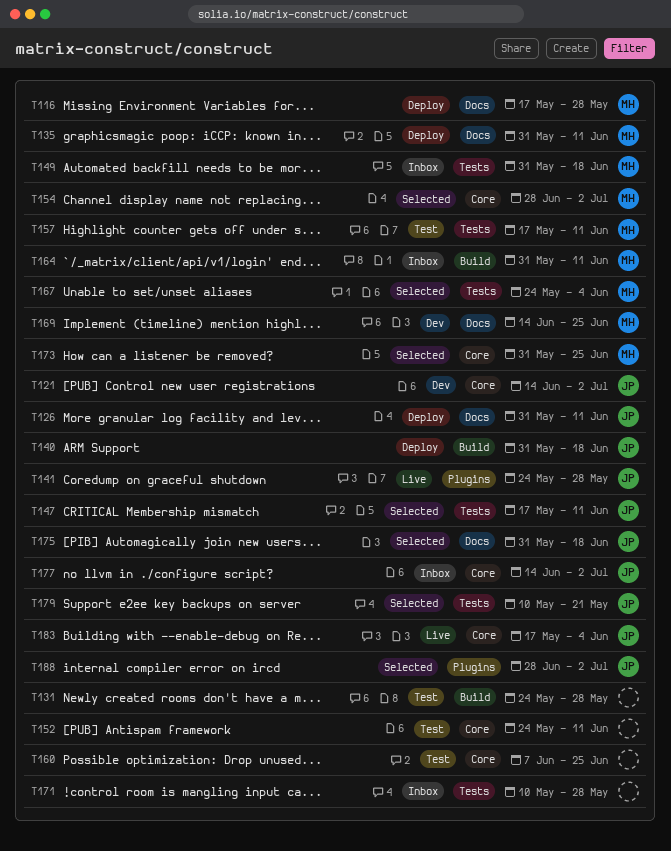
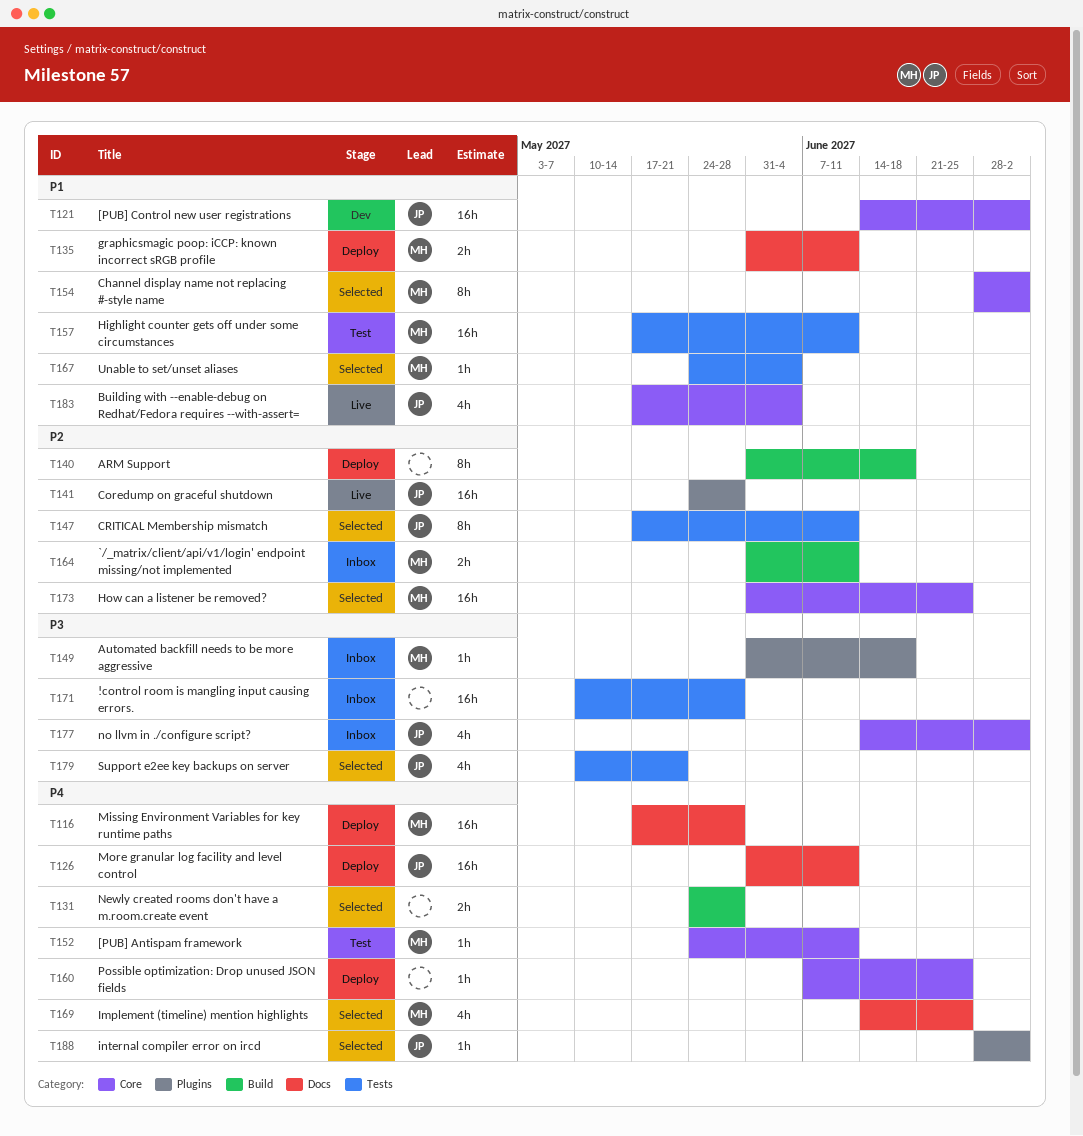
T131, status: Test -> Selected
T140, owner: JP -> none
T149, label: Tests -> Plugins
T152, owner: none -> MH
T160, status: Test -> Deploy
T169, status: Dev -> Selected
T175: present -> none

